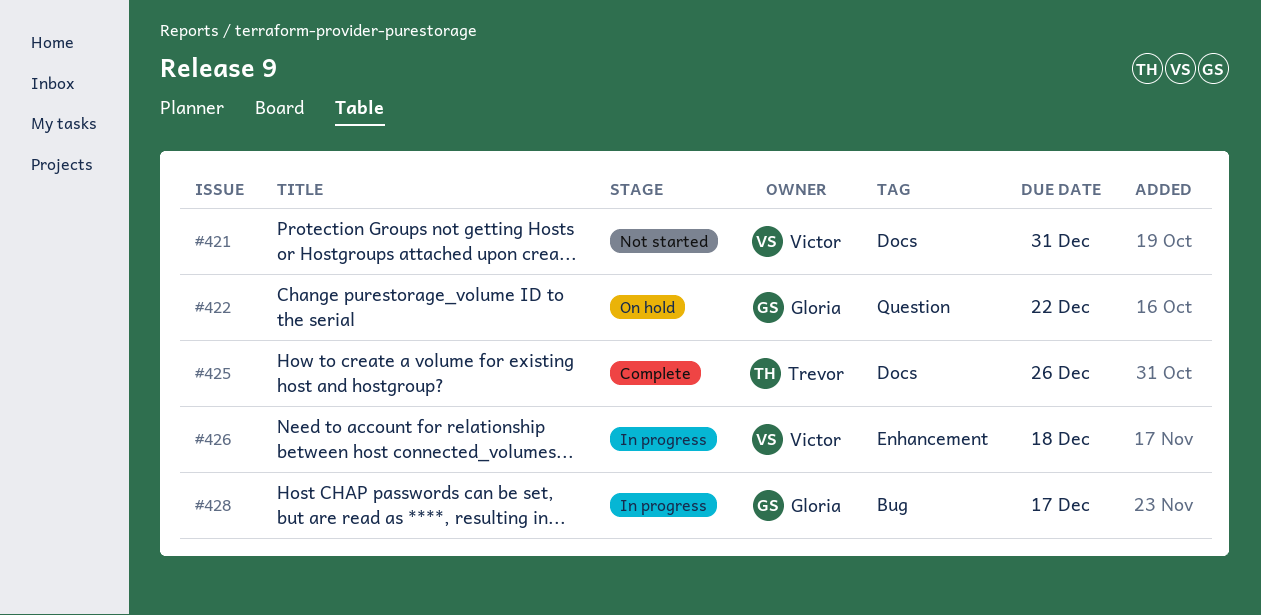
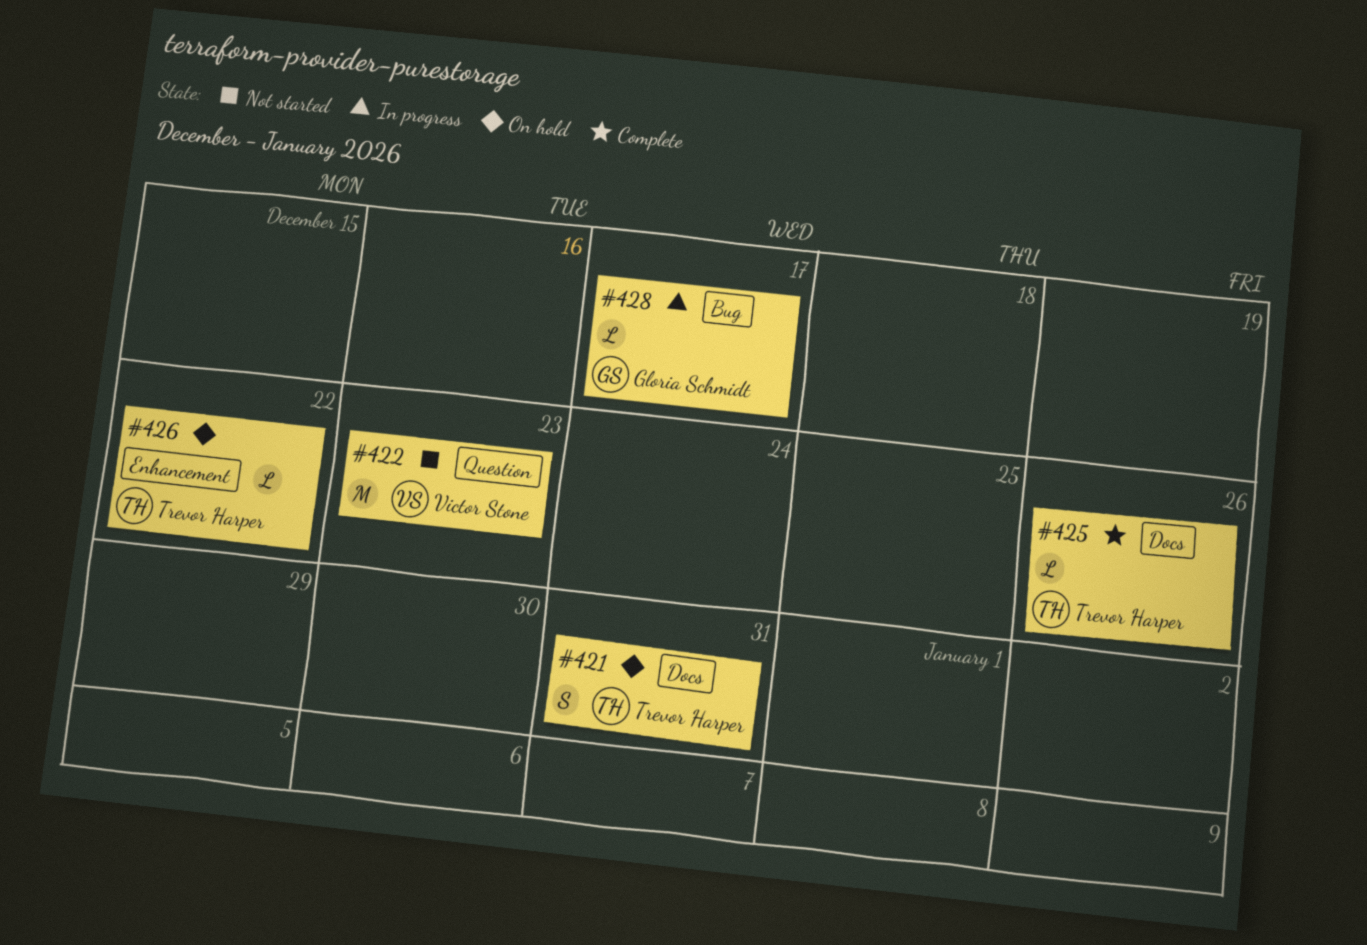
#421, status: Not started -> On hold
#421, owner: Victor Stone -> Trevor Harper
#422, status: On hold -> Not started
#422, owner: Gloria Schmidt -> Victor Stone
#422, due: Dec 22 -> Dec 23
#426, status: In progress -> On hold
#426, owner: Victor Stone -> Trevor Harper
#426, due: Dec 18 -> Dec 22

